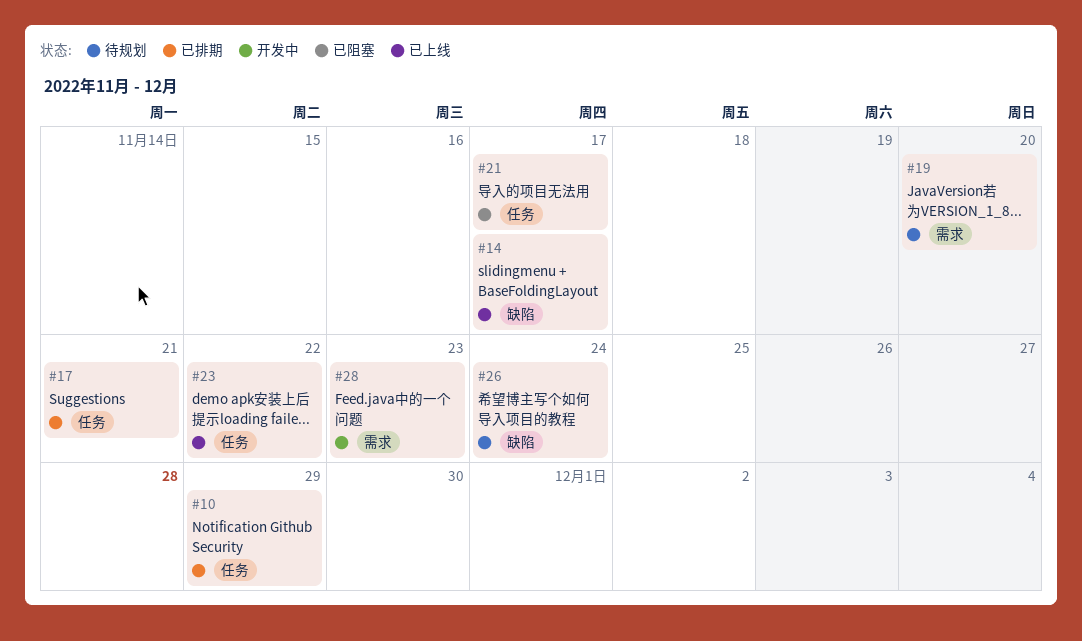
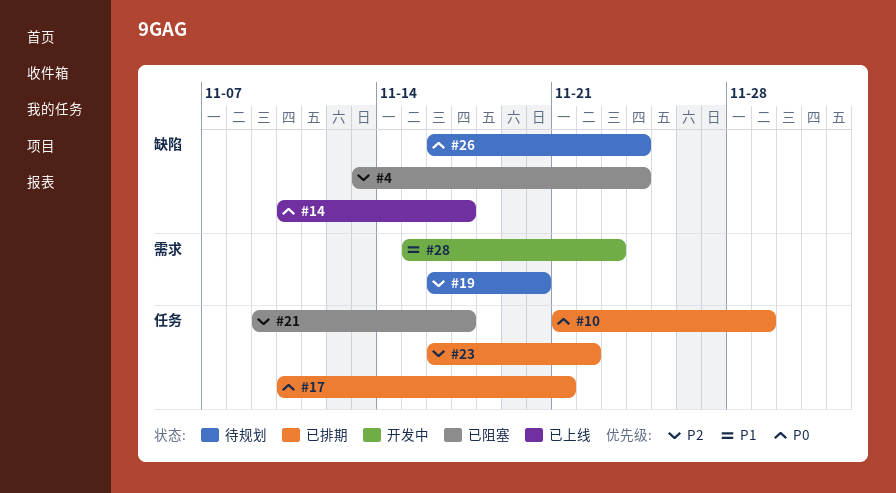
#4: none -> present
#23, status: 已上线 -> 已排期

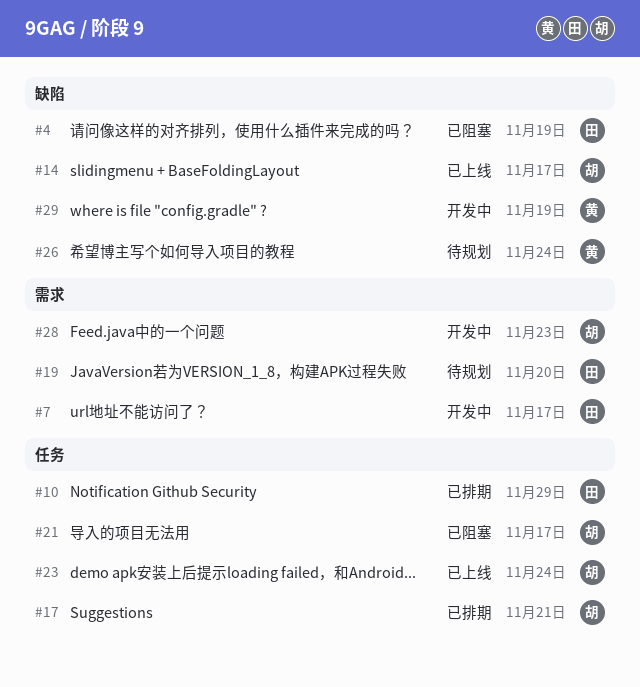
#4, due: Nov 24 -> Nov 19
#7: none -> present
#23, status: 已排期 -> 已上线
#23, due: Nov 22 -> Nov 24
#29: none -> present

